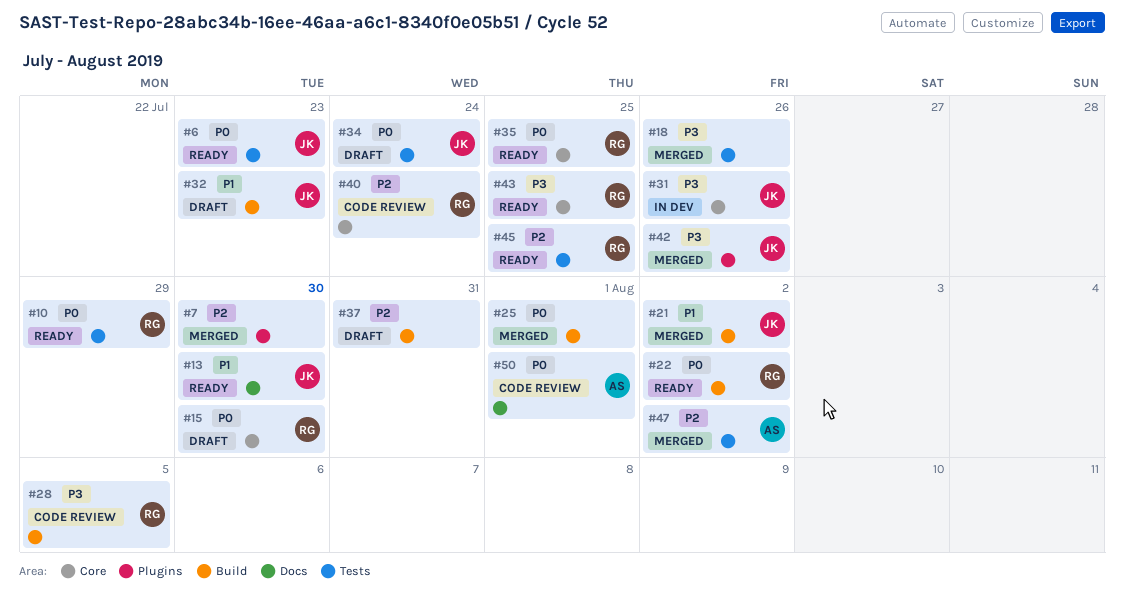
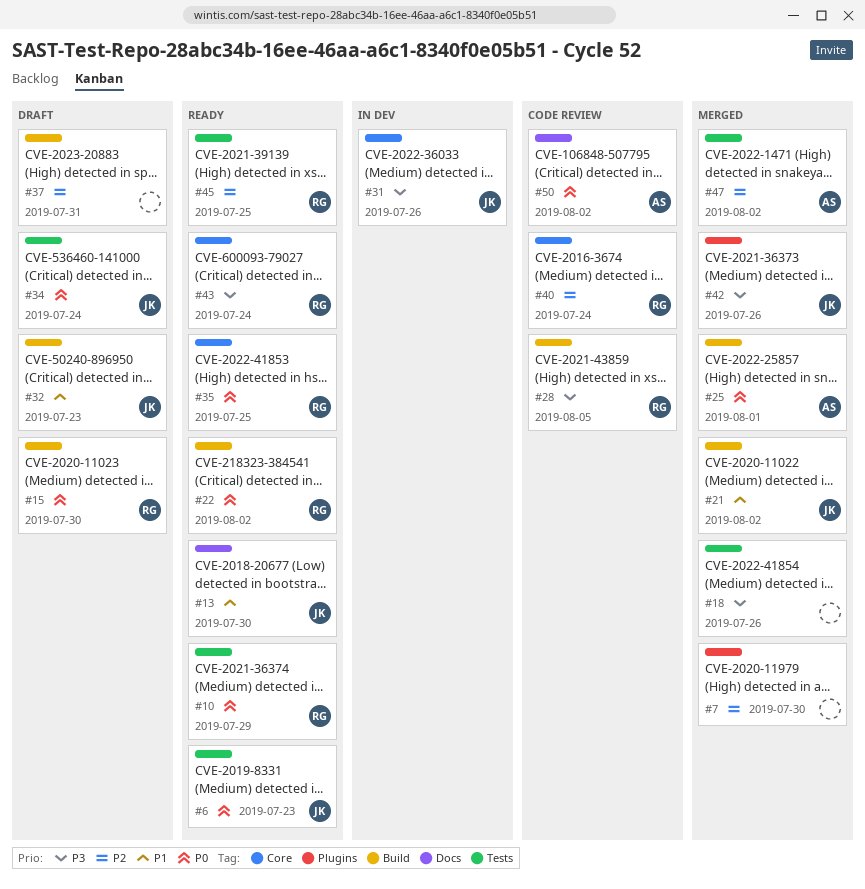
#15, label: Core -> Build
#25, owner: none -> AS
#43, due: Jul 25 -> Jul 24
#50, due: Aug 1 -> Aug 2

